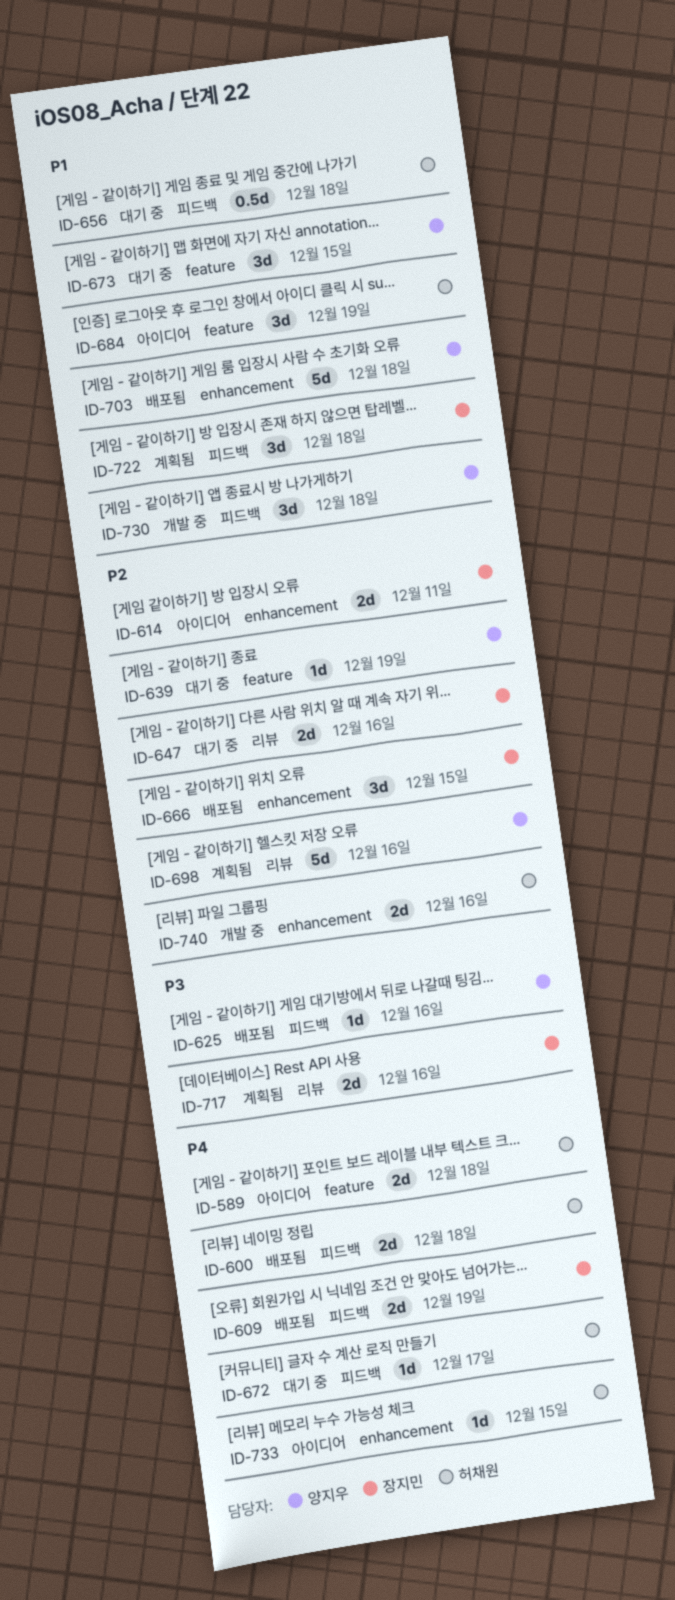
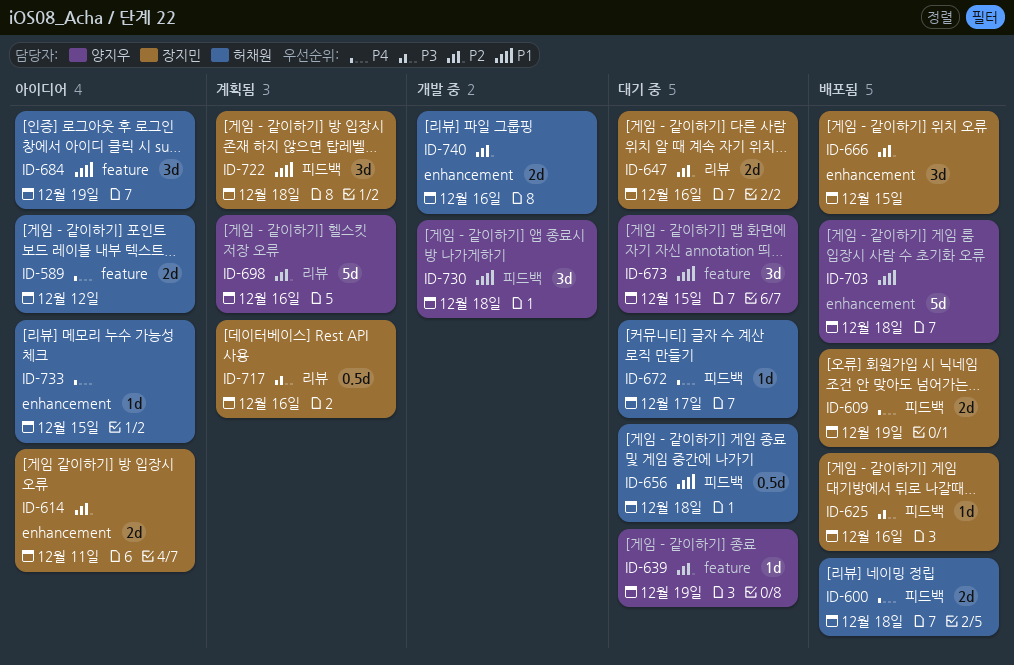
ID-589, due: Dec 18 -> Dec 12
ID-625, owner: 양지우 -> 장지민
ID-717, estimate: 2d -> 0.5d

